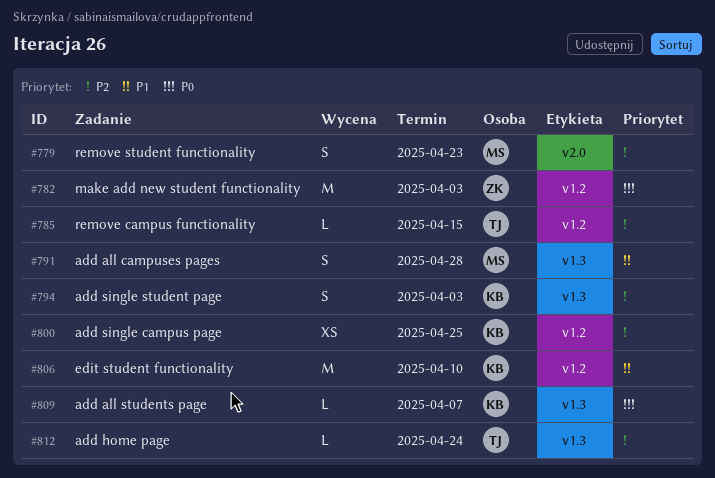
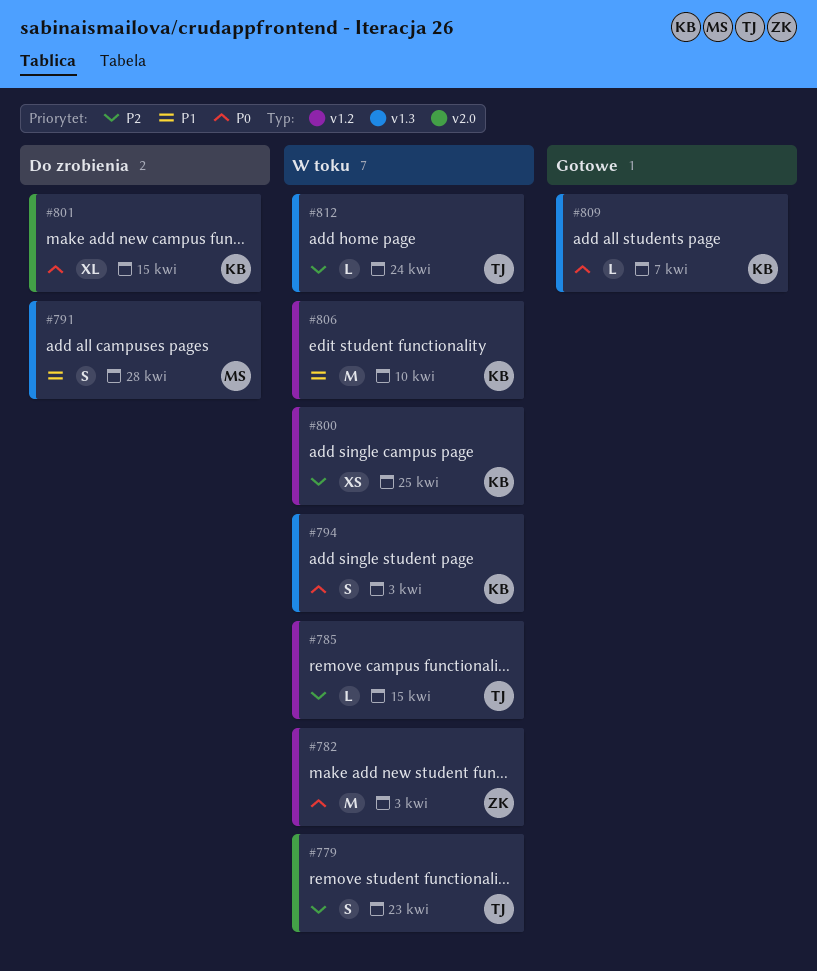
#779, owner: MS -> TJ
#794, priority: P2 -> P0
#801: none -> present

